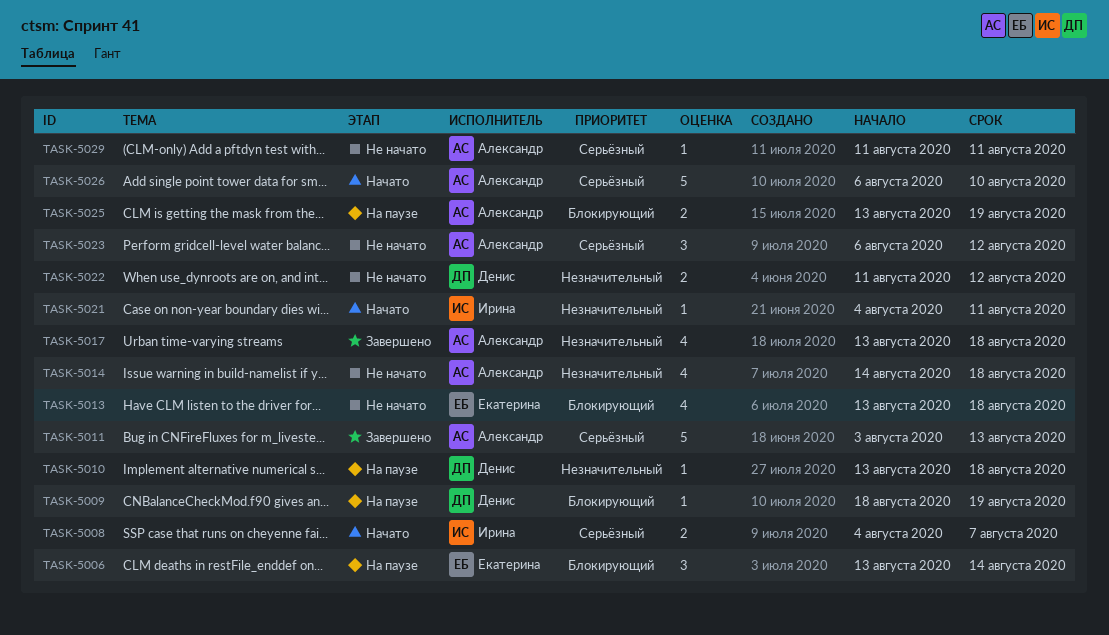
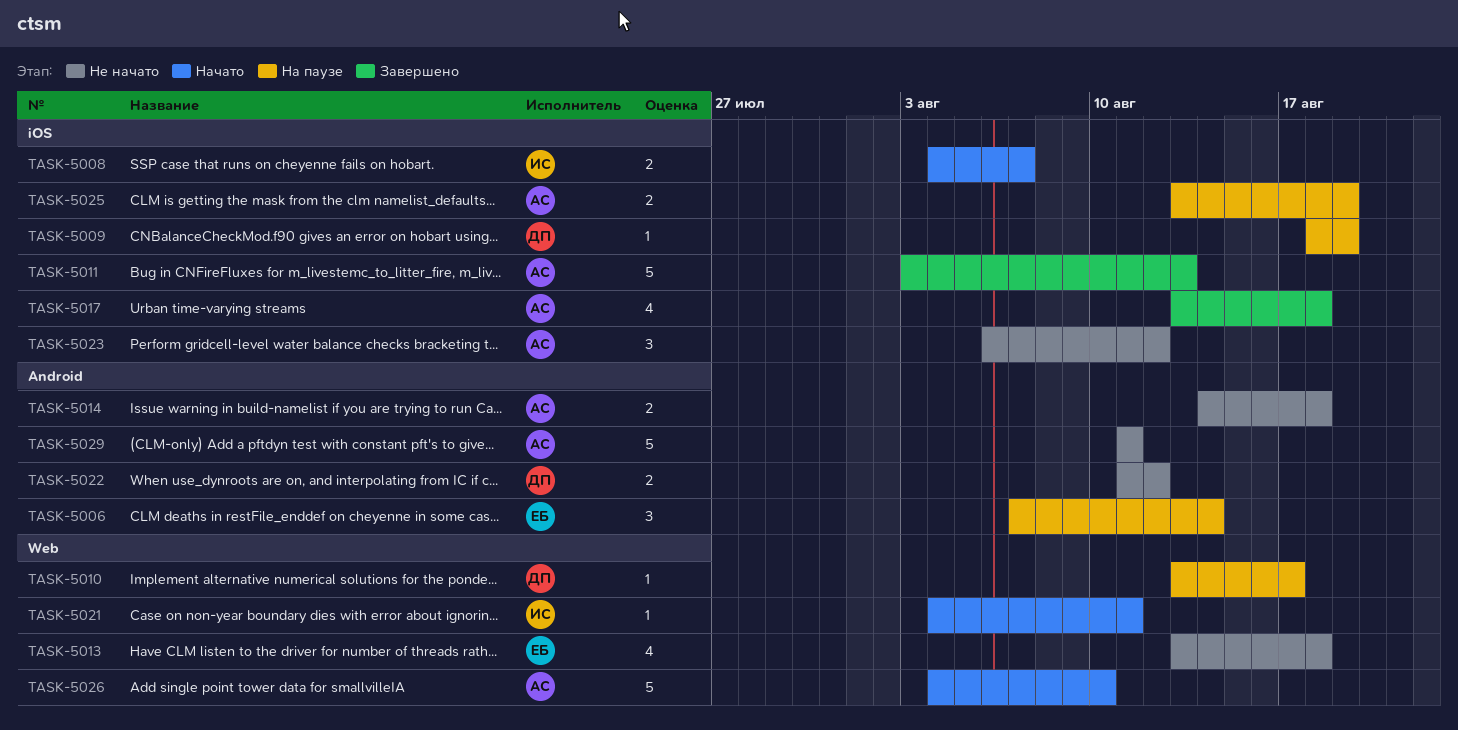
TASK-5006, start: Aug 13 -> Aug 7
TASK-5010, due: Aug 18 -> Aug 17
TASK-5014, estimate: 4 -> 2
TASK-5026, start: Aug 6 -> Aug 4
TASK-5029, estimate: 1 -> 5

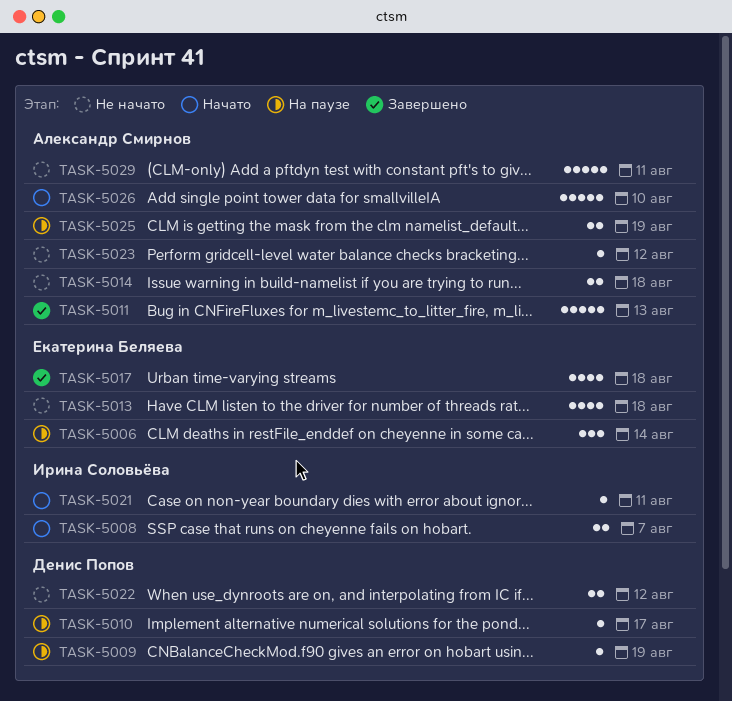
TASK-5017, owner: Александр Смирнов -> Екатерина Беляева
TASK-5023, estimate: 3 -> 1

